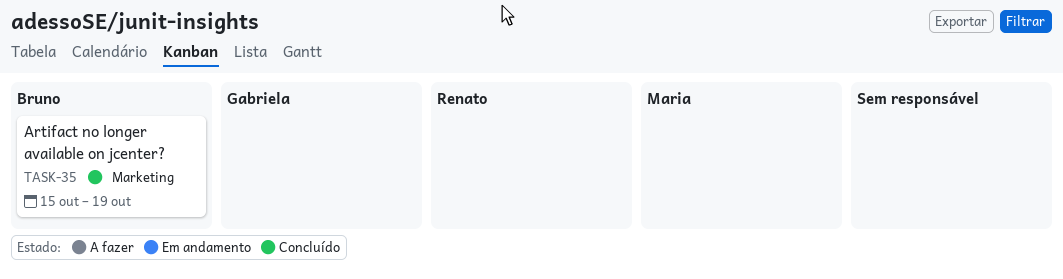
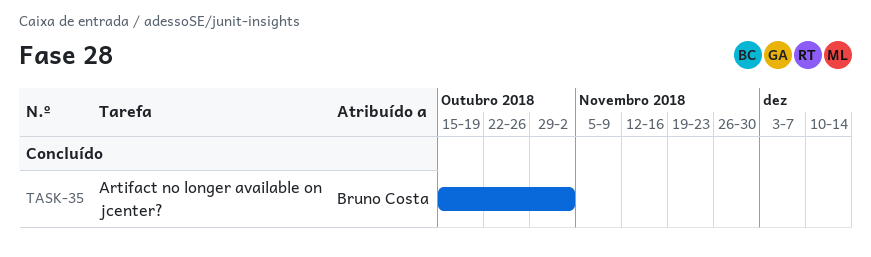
TASK-35, due: Oct 19 -> Nov 2

